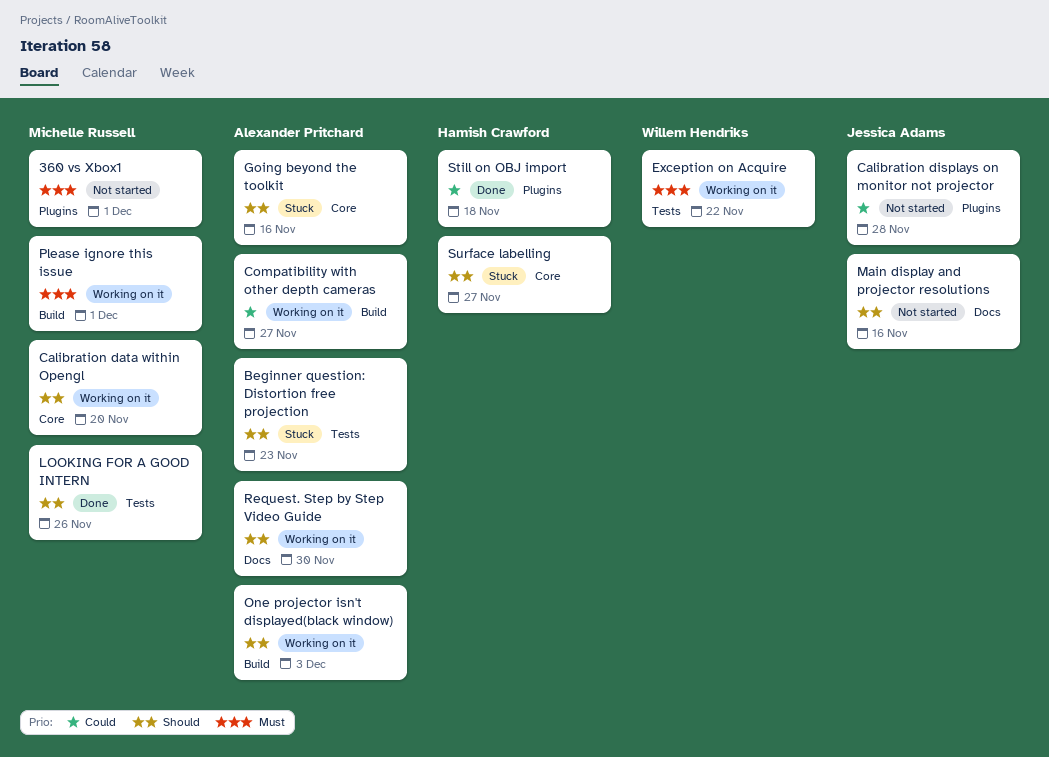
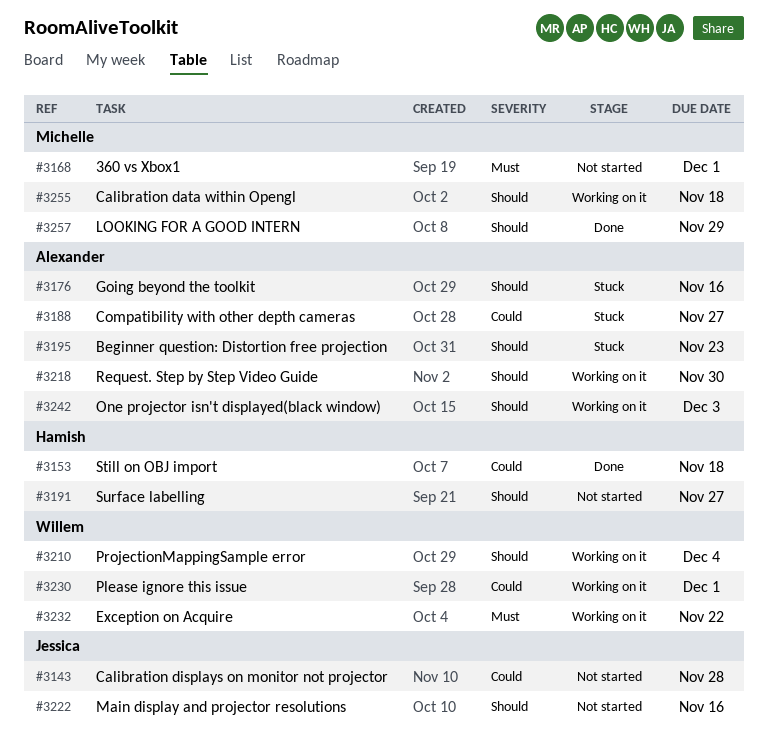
Calibration data within Opengl, due: Nov 20 -> Nov 18
Compatibility with other depth cameras, status: Working on it -> Stuck
LOOKING FOR A GOOD INTERN, due: Nov 26 -> Nov 29
Please ignore this issue, owner: Michelle Russell -> Willem Hendriks
Please ignore this issue, priority: Must -> Could
ProjectionMappingSample error: none -> present
Surface labelling, status: Stuck -> Not started

